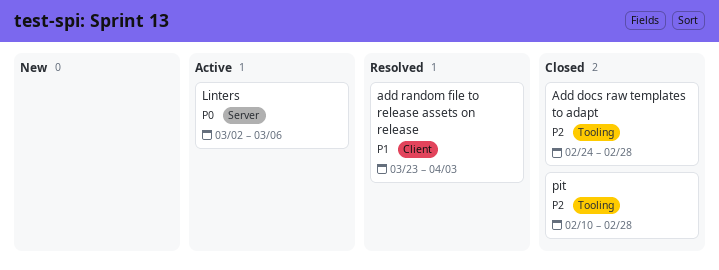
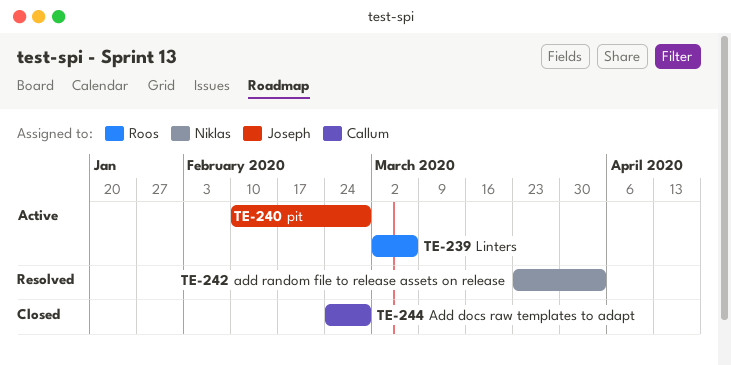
pit, status: Closed -> Active

